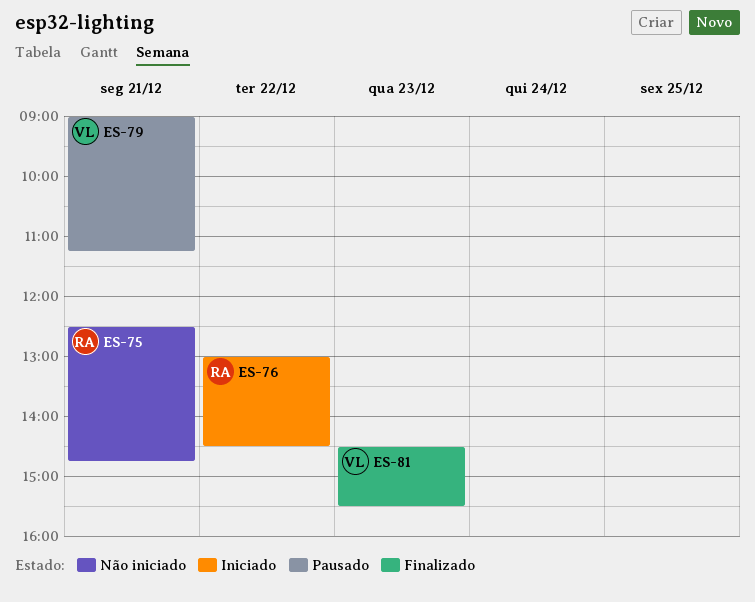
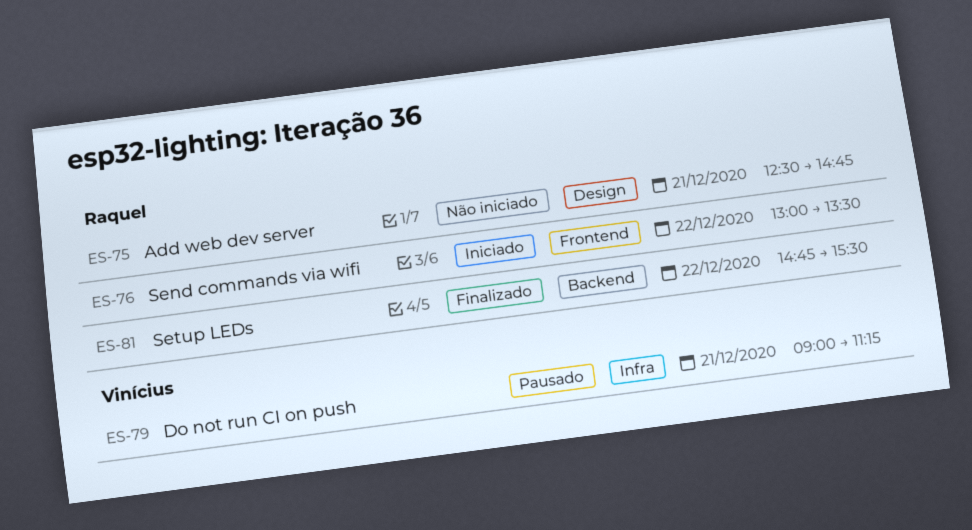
ES-76, ends: 14:30 -> 13:30
ES-81, owner: Vinícius -> Raquel
ES-81, day: Dec 23 -> Dec 22
ES-81, begins: 14:30 -> 14:45

